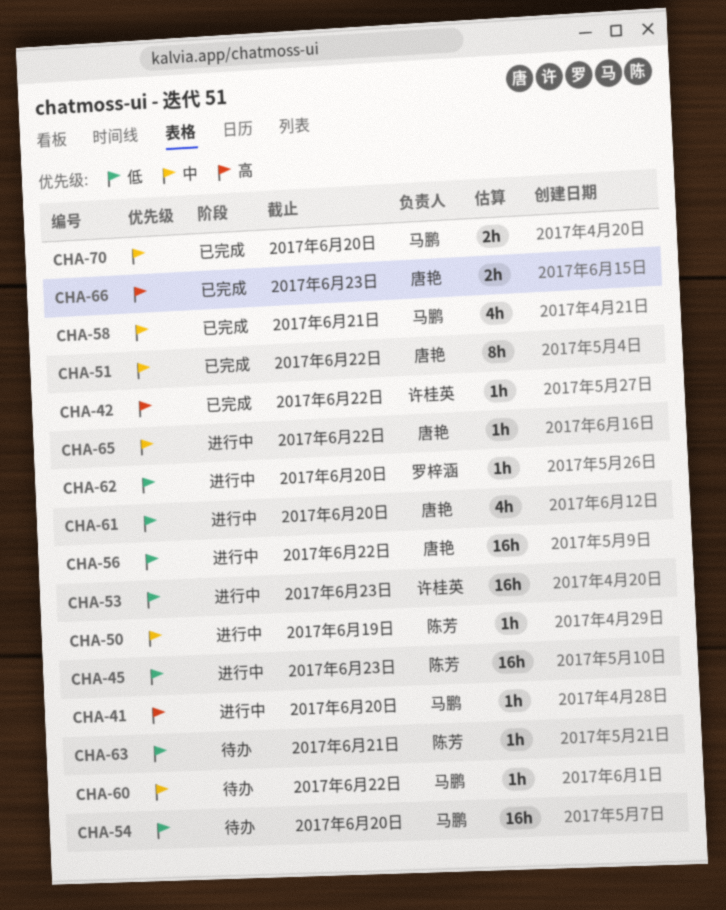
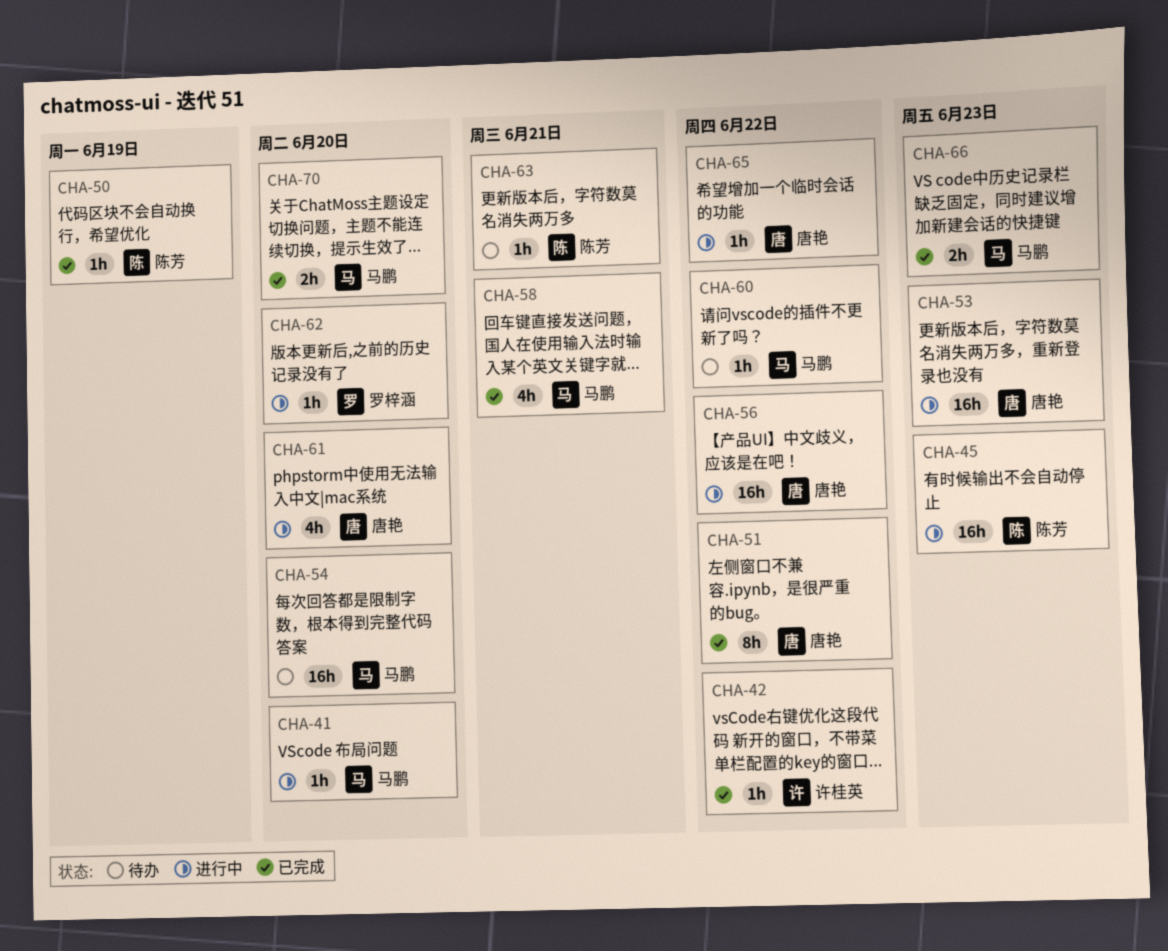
CHA-50, status: 进行中 -> 已完成
CHA-53, owner: 许桂英 -> 唐艳
CHA-66, owner: 唐艳 -> 马鹏

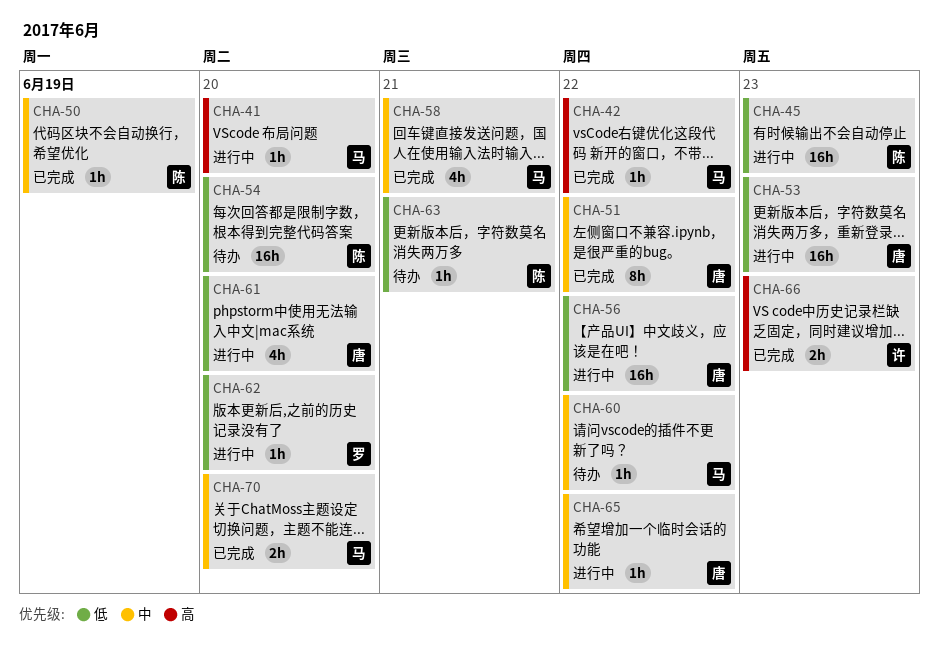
CHA-42, owner: 许桂英 -> 马鹏
CHA-54, owner: 马鹏 -> 陈芳
CHA-66, owner: 马鹏 -> 许桂英

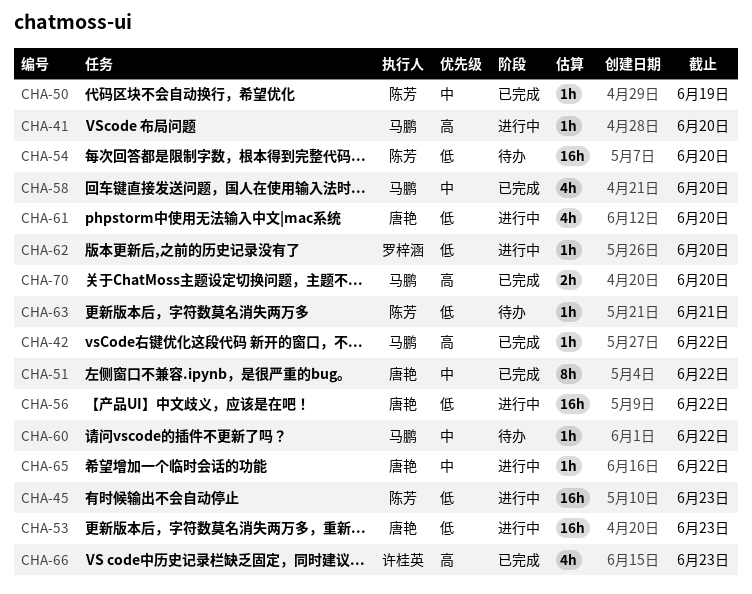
CHA-58, due: Jun 21 -> Jun 20
CHA-66, estimate: 2h -> 4h
CHA-70, priority: 中 -> 高

